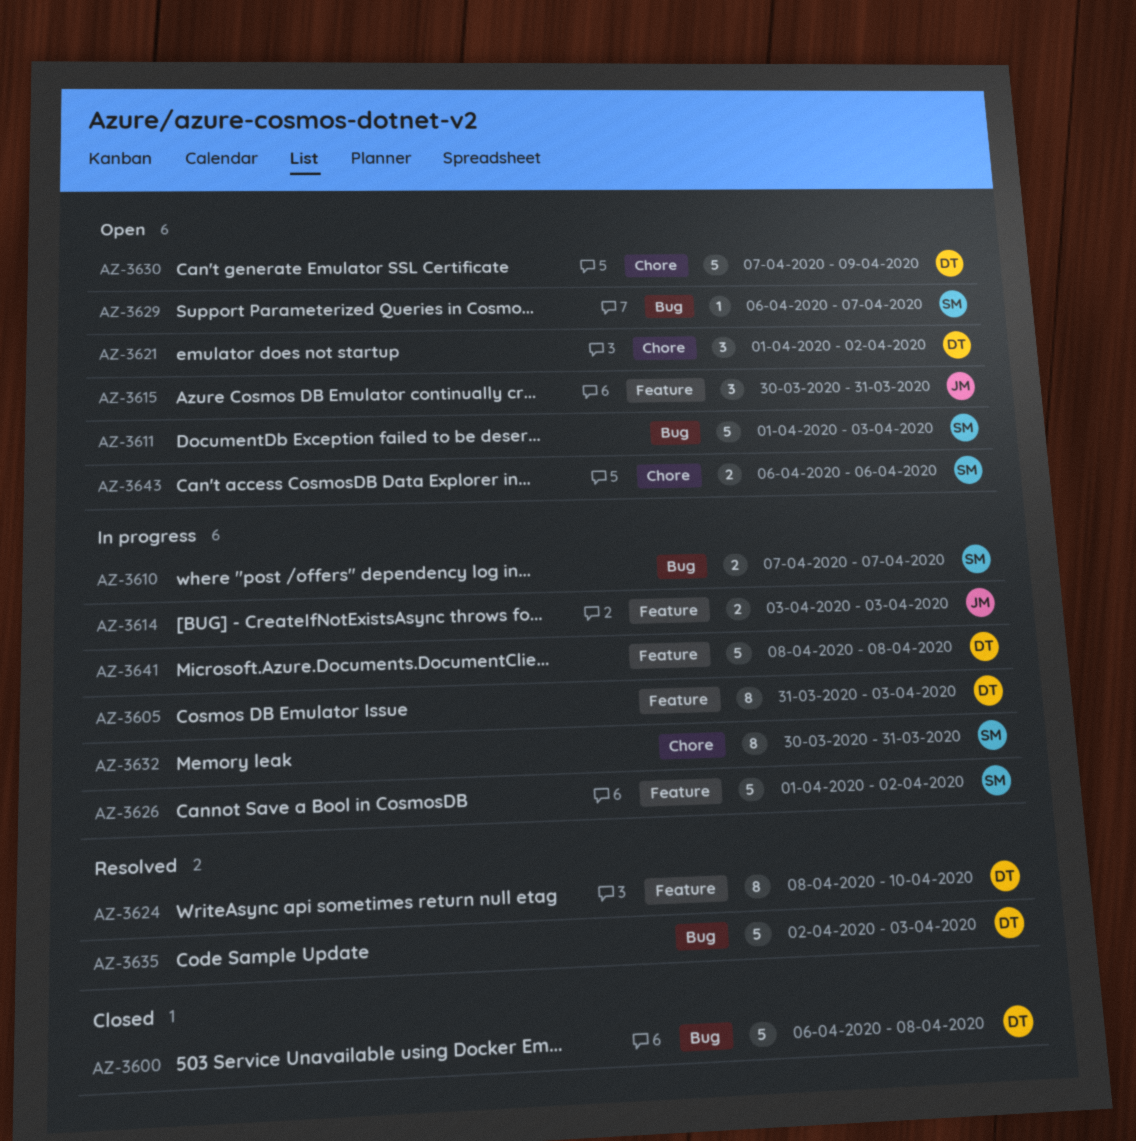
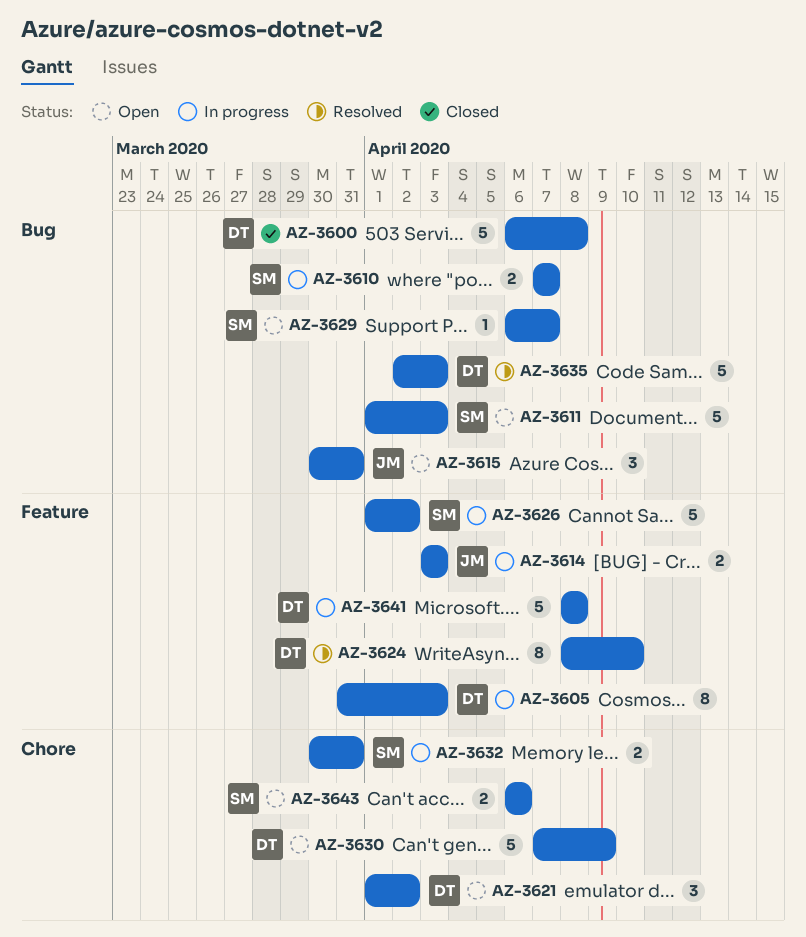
AZ-3615, label: Feature -> Bug
AZ-3632, estimate: 8 -> 2

